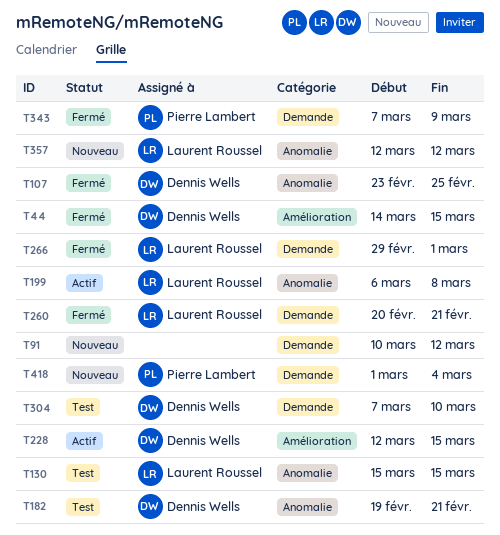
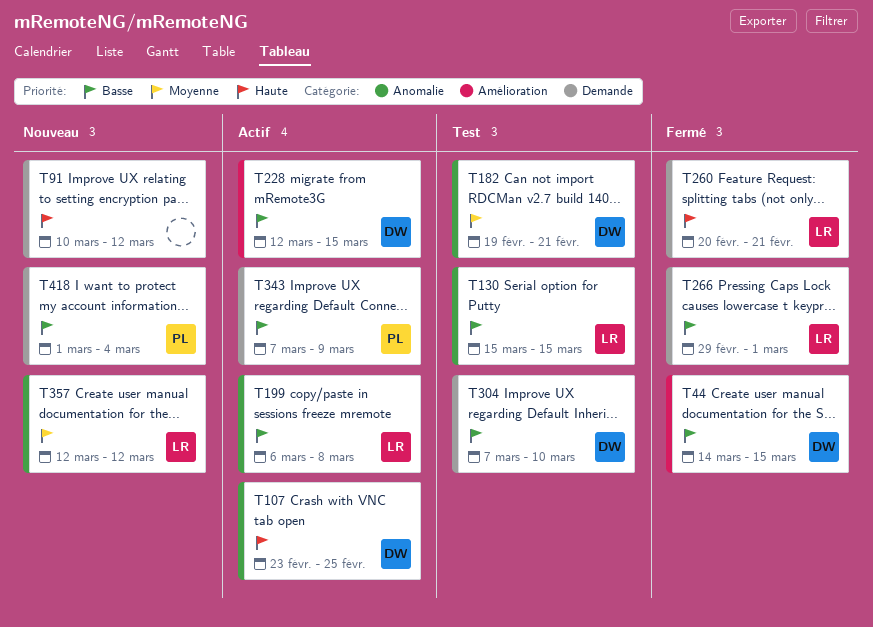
T107, status: Fermé -> Actif
T343, status: Fermé -> Actif

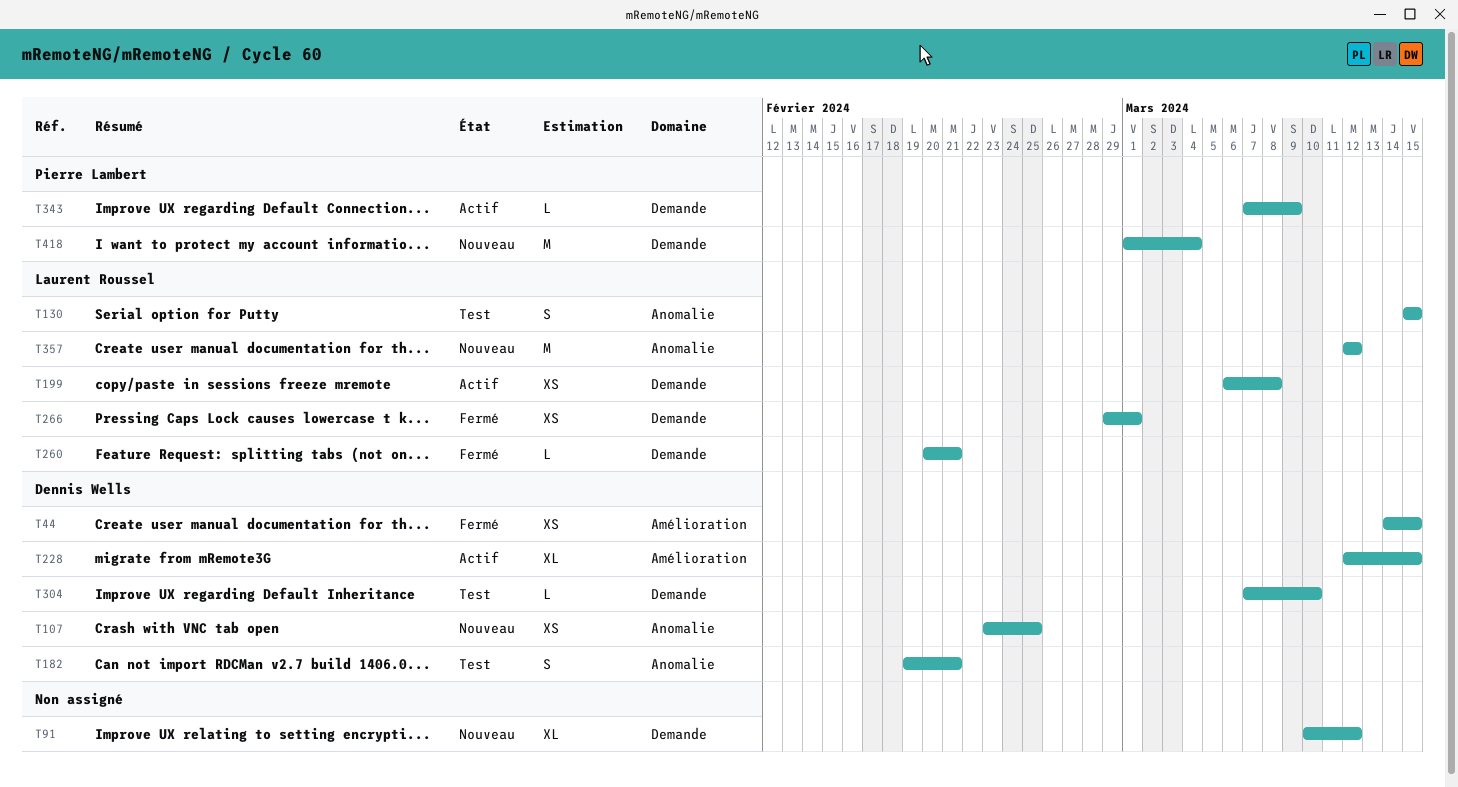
T107, status: Actif -> Nouveau
T199, label: Anomalie -> Demande

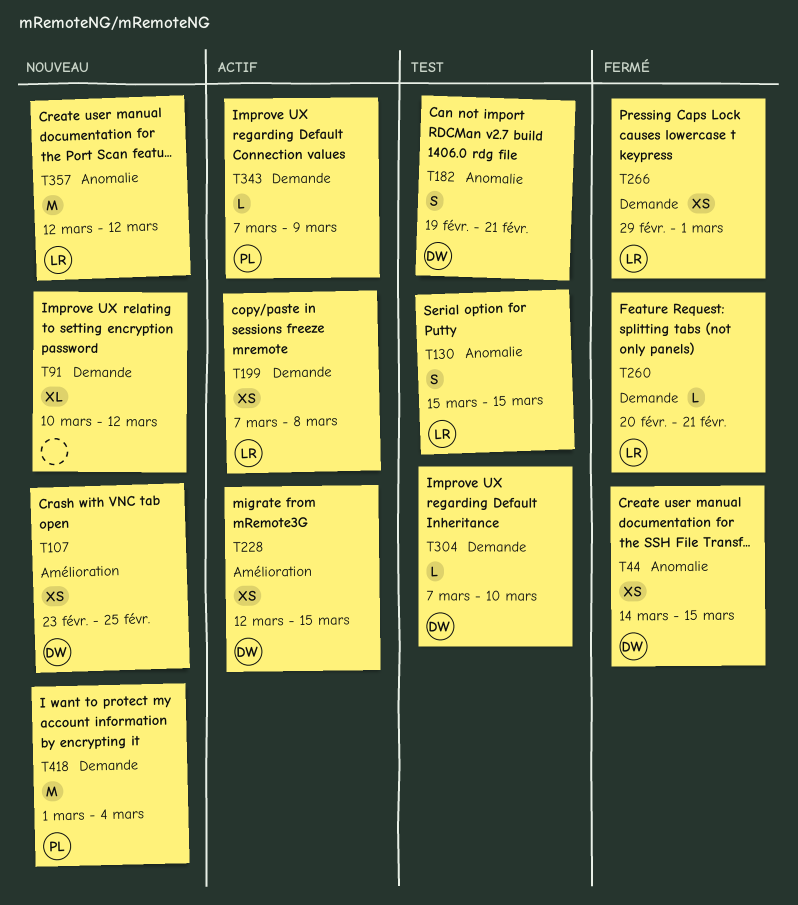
T44, label: Amélioration -> Anomalie
T107, label: Anomalie -> Amélioration
T199, start: Mar 6 -> Mar 7
T228, estimate: XL -> XS

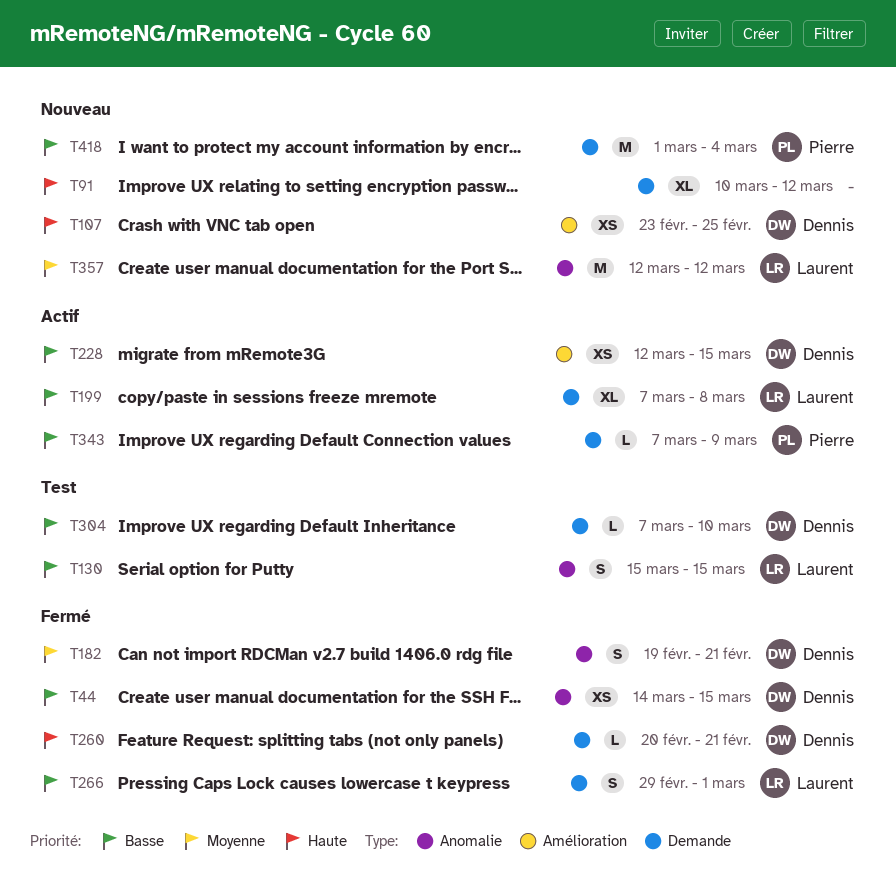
T182, status: Test -> Fermé
T199, estimate: XS -> XL
T260, owner: Laurent -> Dennis
T266, estimate: XS -> S

